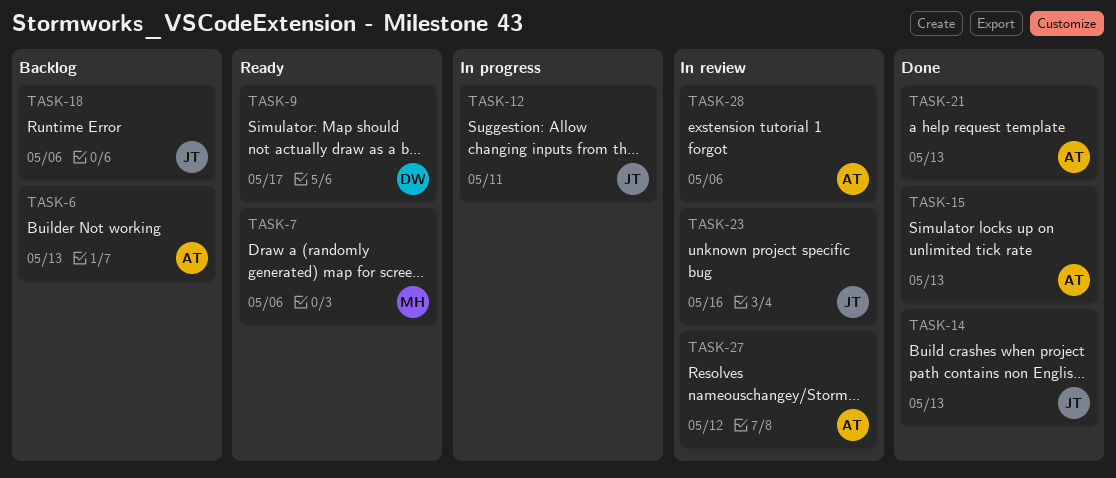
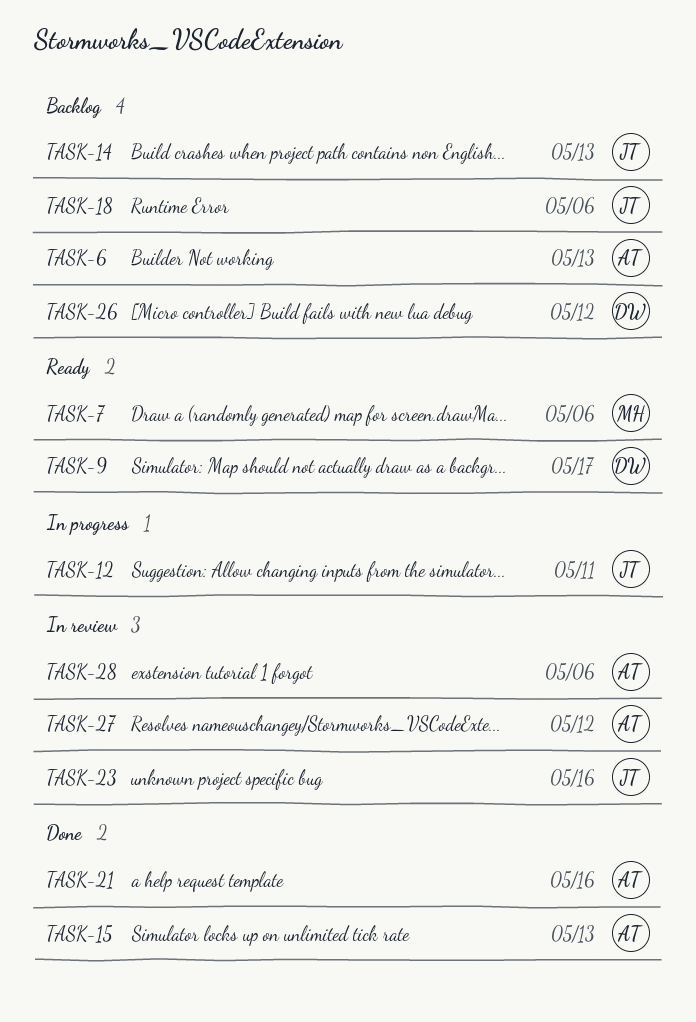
TASK-14, status: Done -> Backlog
TASK-21, due: May 13 -> May 16
TASK-26: none -> present

